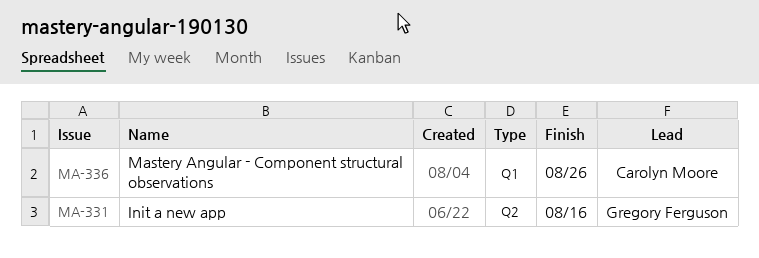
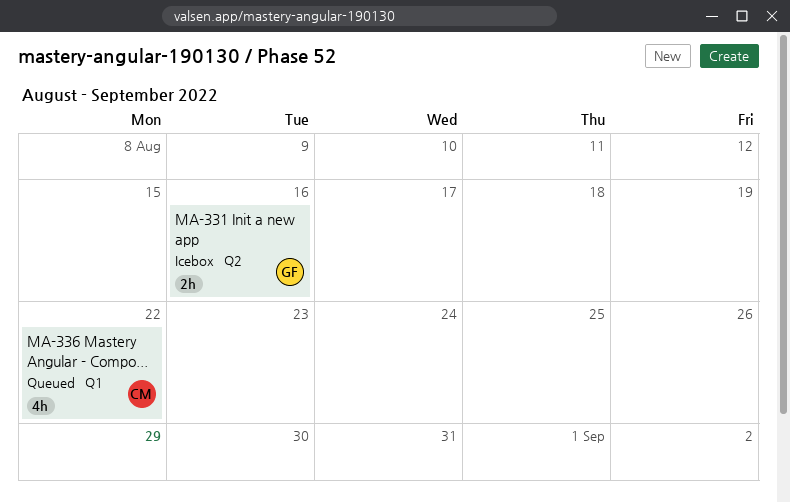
MA-336, due: Aug 26 -> Aug 22

